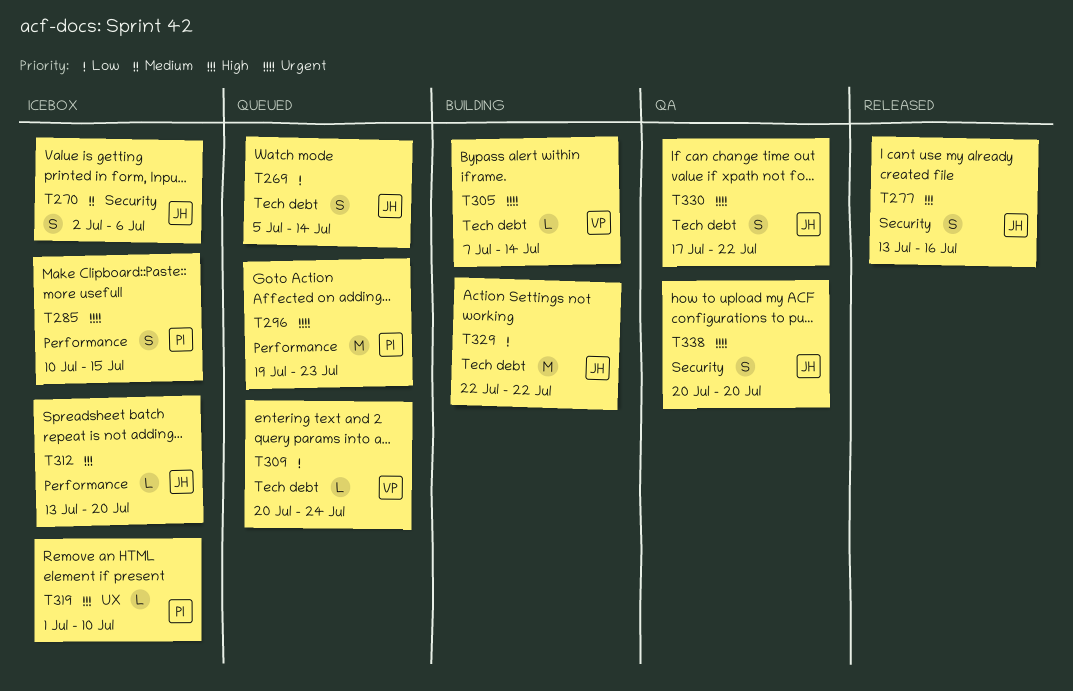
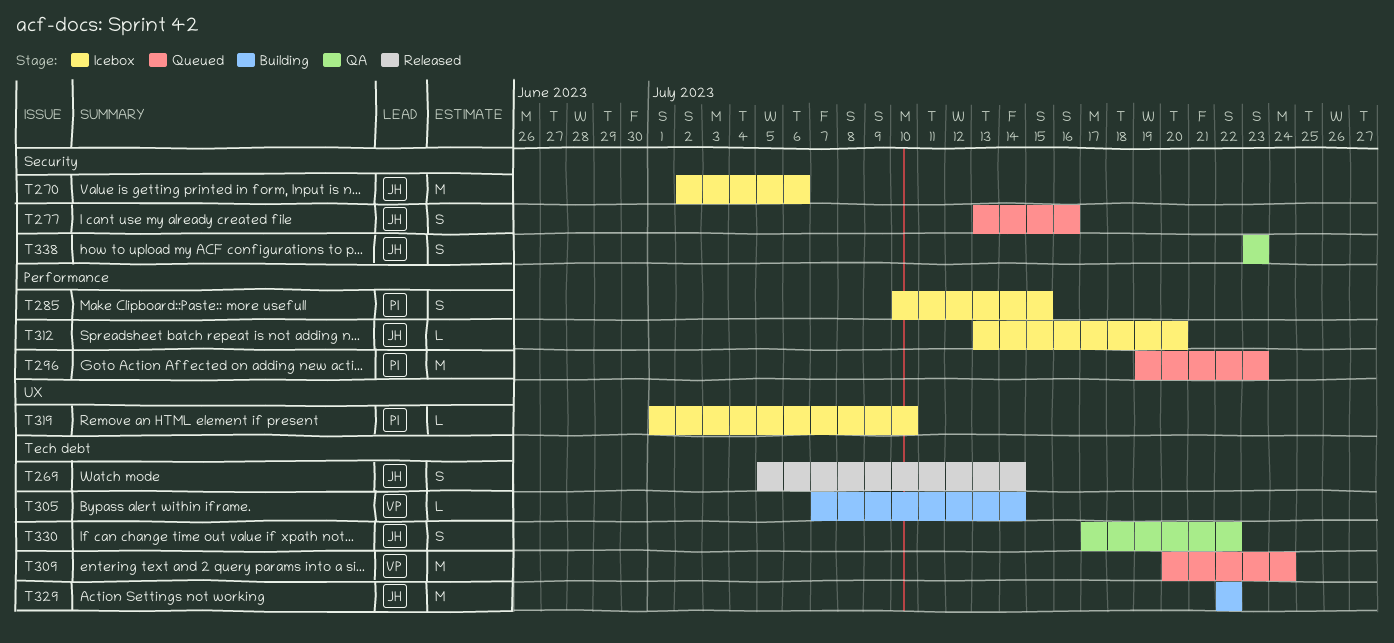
T269, status: Queued -> Released
T270, estimate: S -> M
T277, status: Released -> Queued
T309, estimate: L -> M
T338, start: Jul 20 -> Jul 23
T338, due: Jul 20 -> Jul 23

